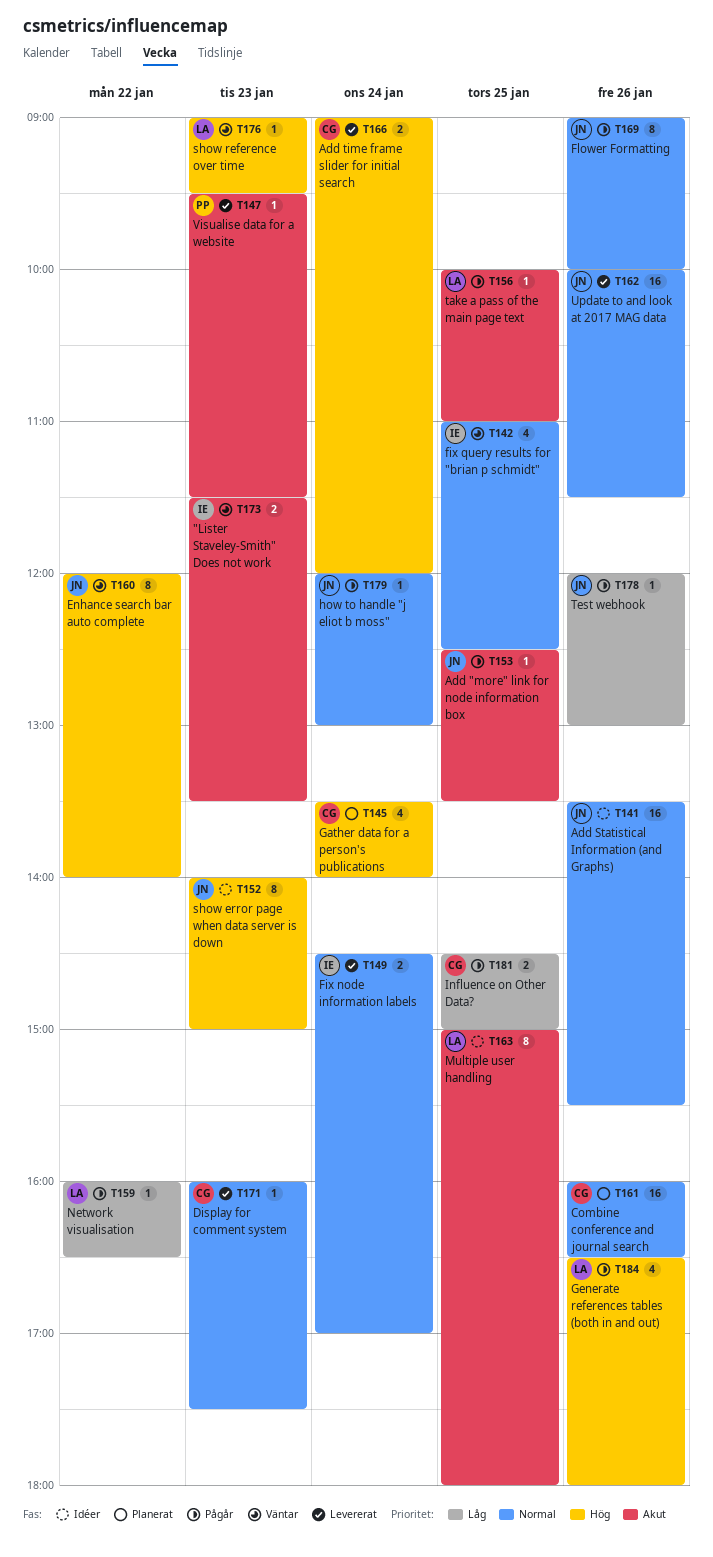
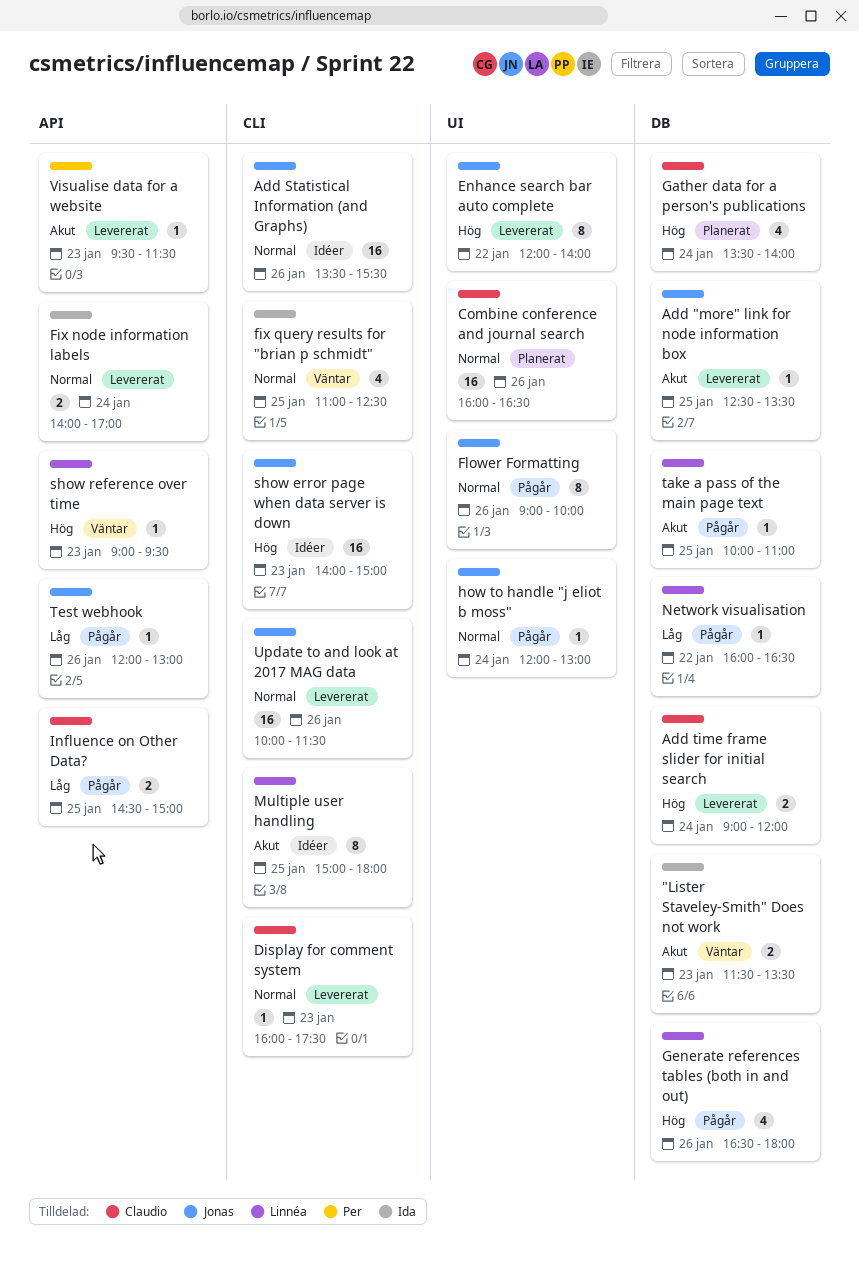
Add "more" link for node information box, status: Pågår -> Levererat
Enhance search bar auto complete, status: Väntar -> Levererat
Fix node information labels, begins: 14:30 -> 14:00
show error page when data server is down, estimate: 8 -> 16

